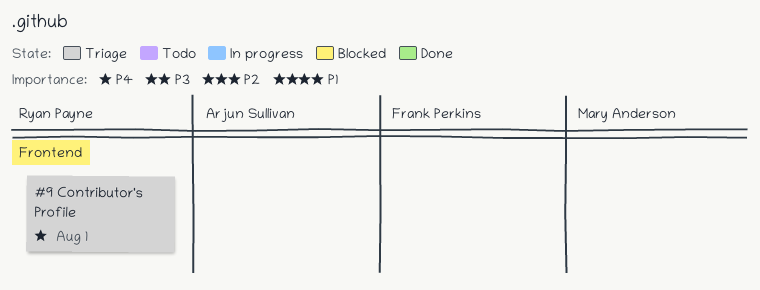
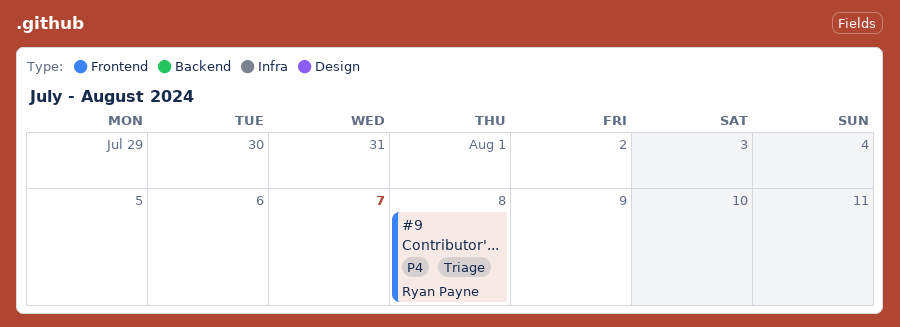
#9, due: Aug 1 -> Aug 8

